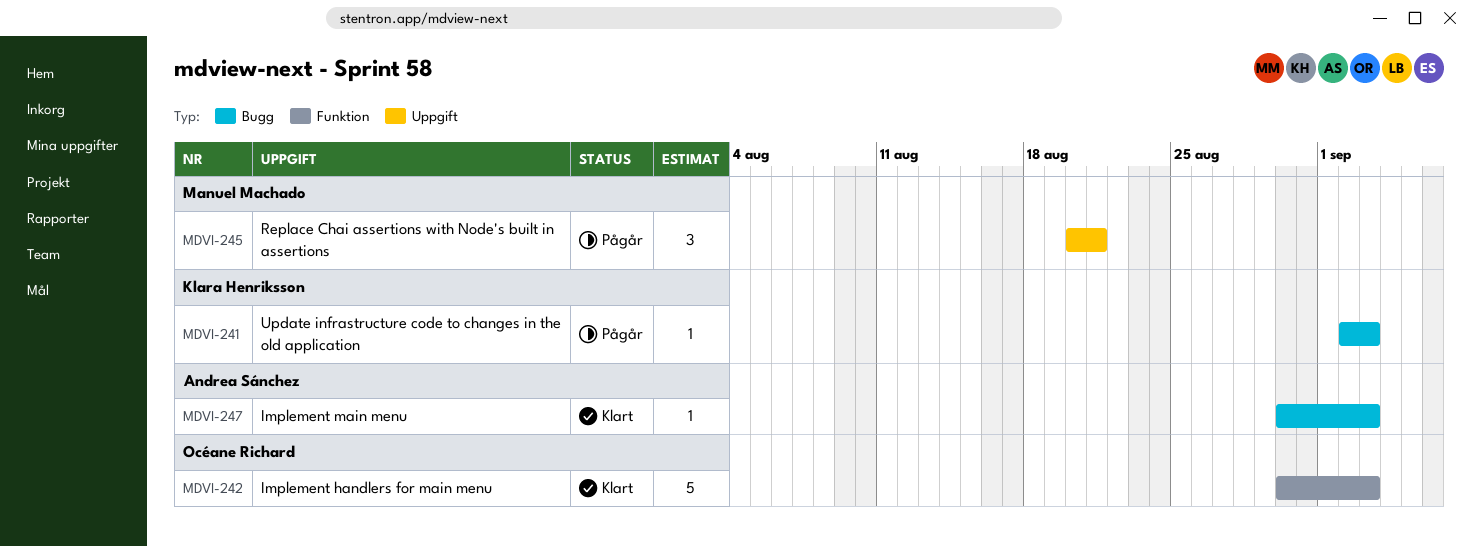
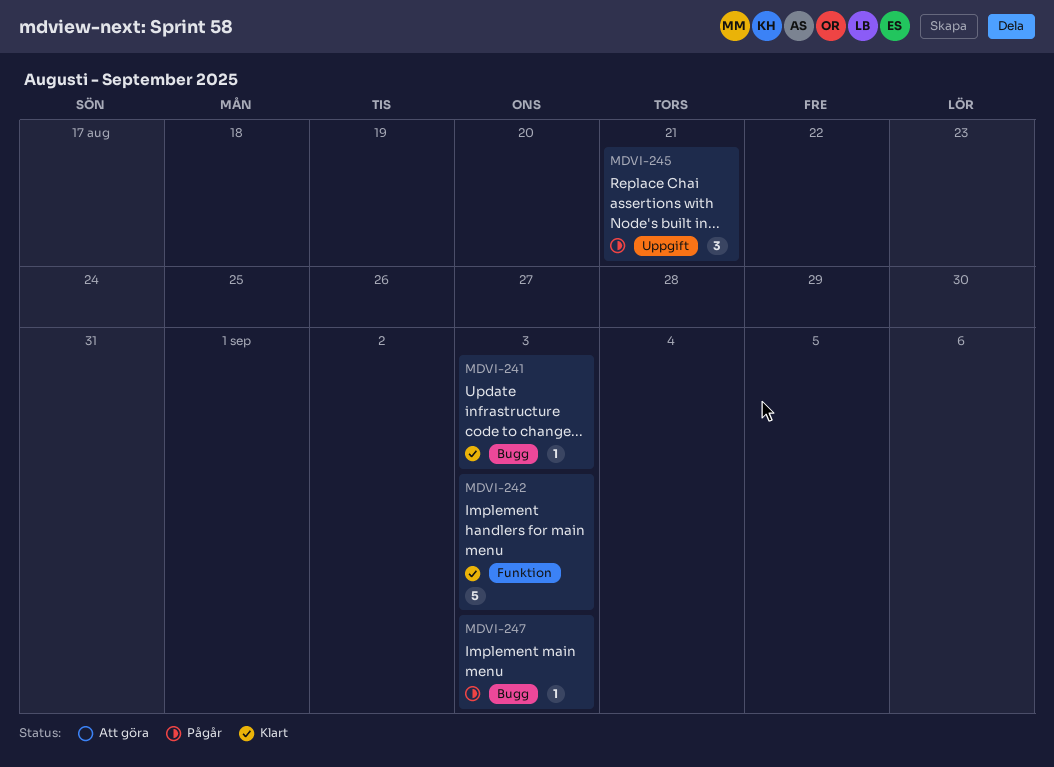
MDVI-241, status: Pågår -> Klart
MDVI-247, status: Klart -> Pågår

